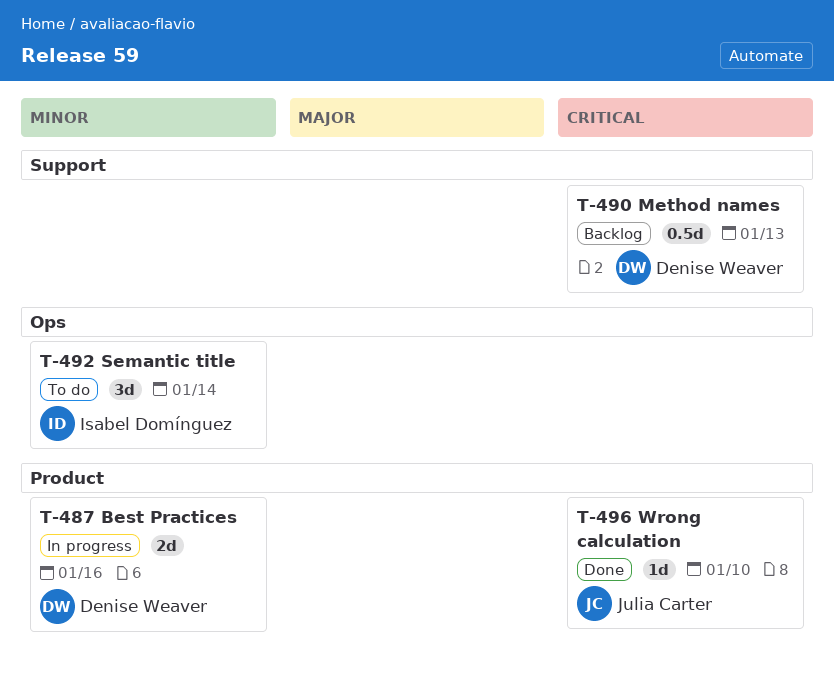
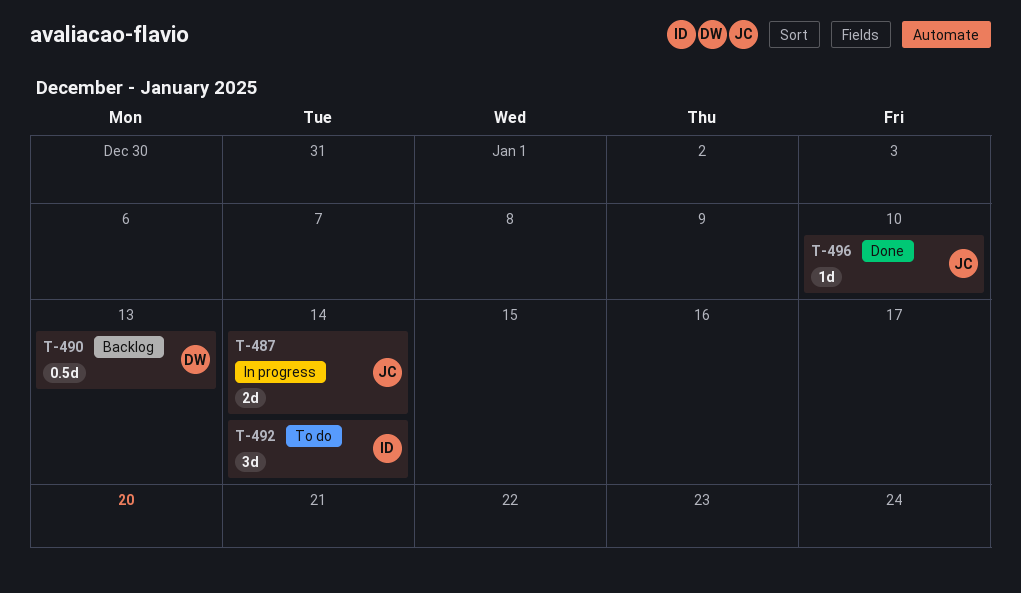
T-487, owner: Denise Weaver -> Julia Carter
T-487, due: Jan 16 -> Jan 14

